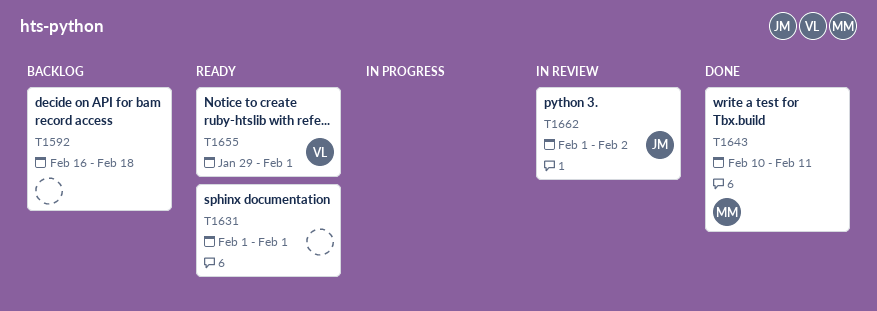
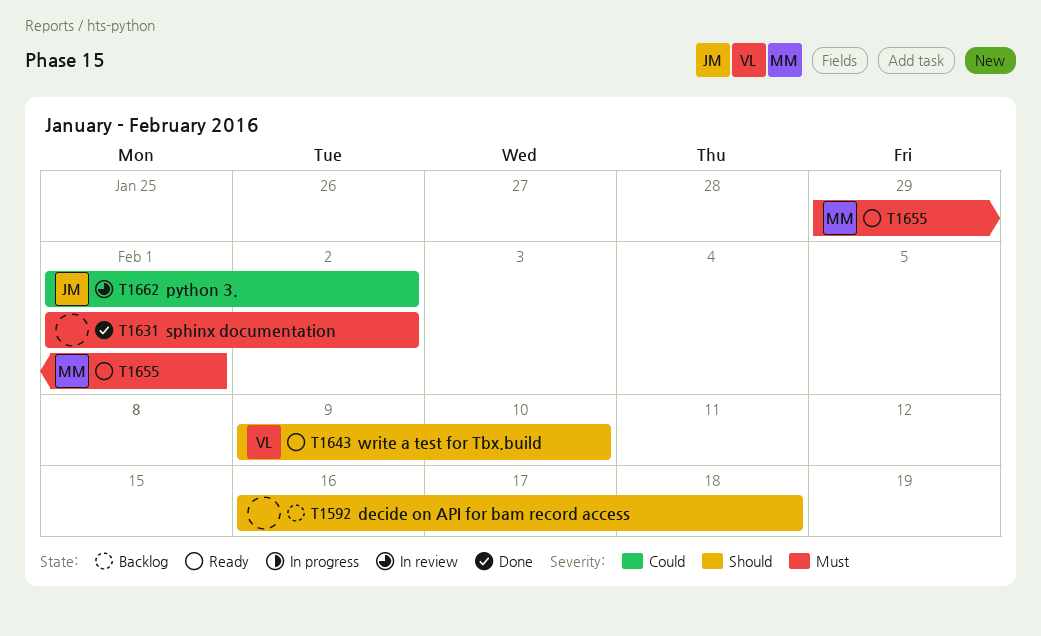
T1631, status: Ready -> Done
T1631, due: Feb 1 -> Feb 2
T1643, status: Done -> Ready
T1643, owner: MM -> VL
T1643, start: Feb 10 -> Feb 9
T1643, due: Feb 11 -> Feb 10
T1655, owner: VL -> MM

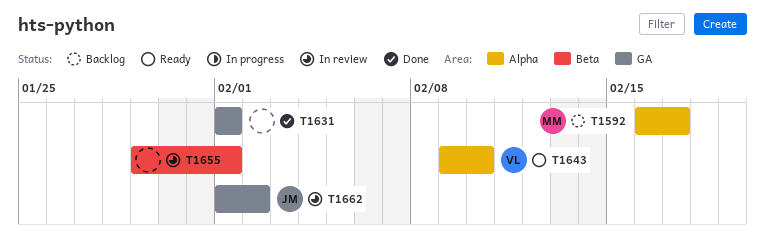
T1592, owner: none -> MM
T1592, due: Feb 18 -> Feb 17
T1631, due: Feb 2 -> Feb 1
T1655, status: Ready -> In review
T1655, owner: MM -> none

